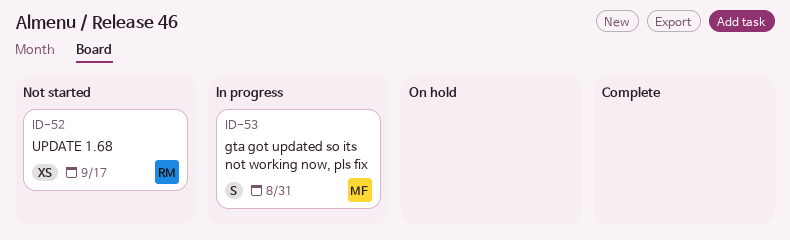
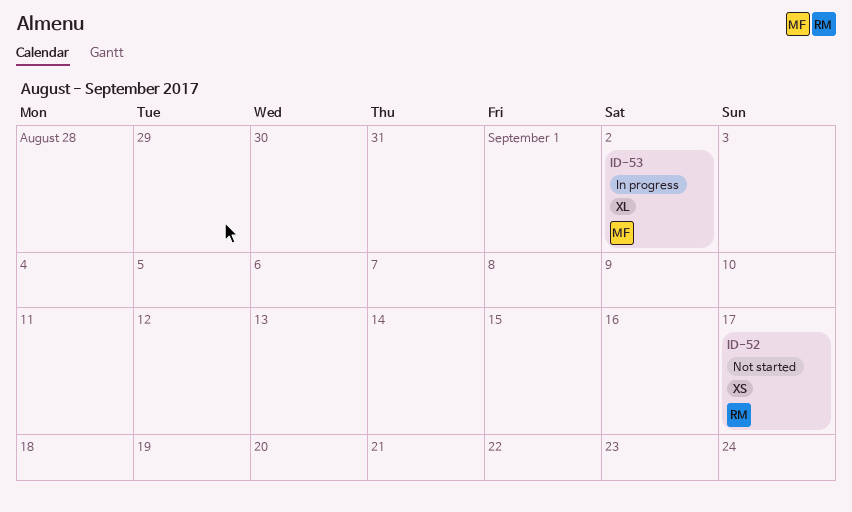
ID-53, estimate: S -> XL
ID-53, due: Aug 31 -> Sep 2

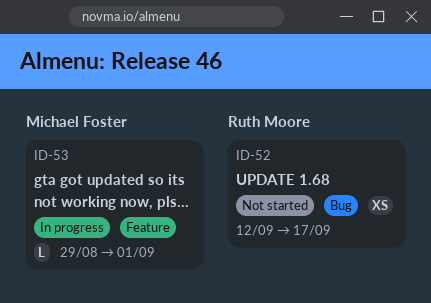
ID-53, estimate: XL -> L
ID-53, due: Sep 2 -> Sep 1

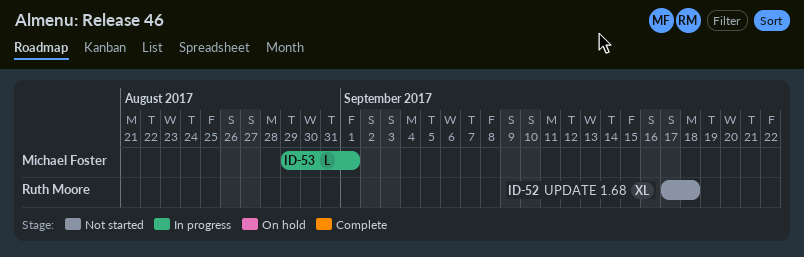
ID-52, estimate: XS -> XL
ID-52, start: Sep 12 -> Sep 17
ID-52, due: Sep 17 -> Sep 18

